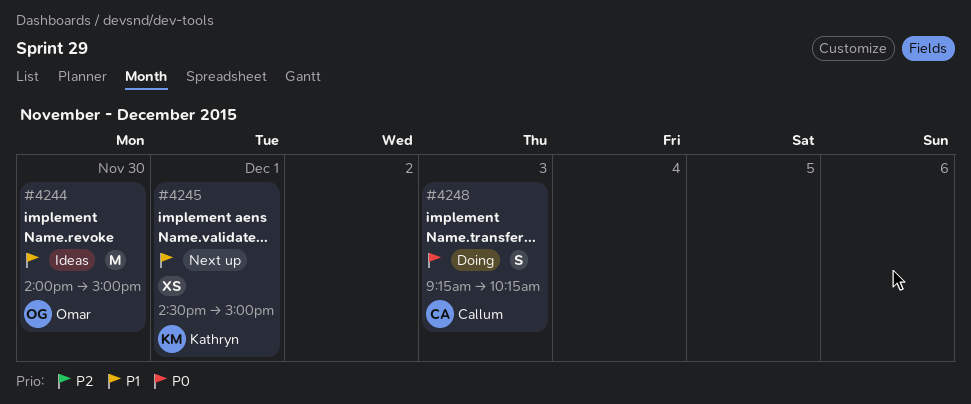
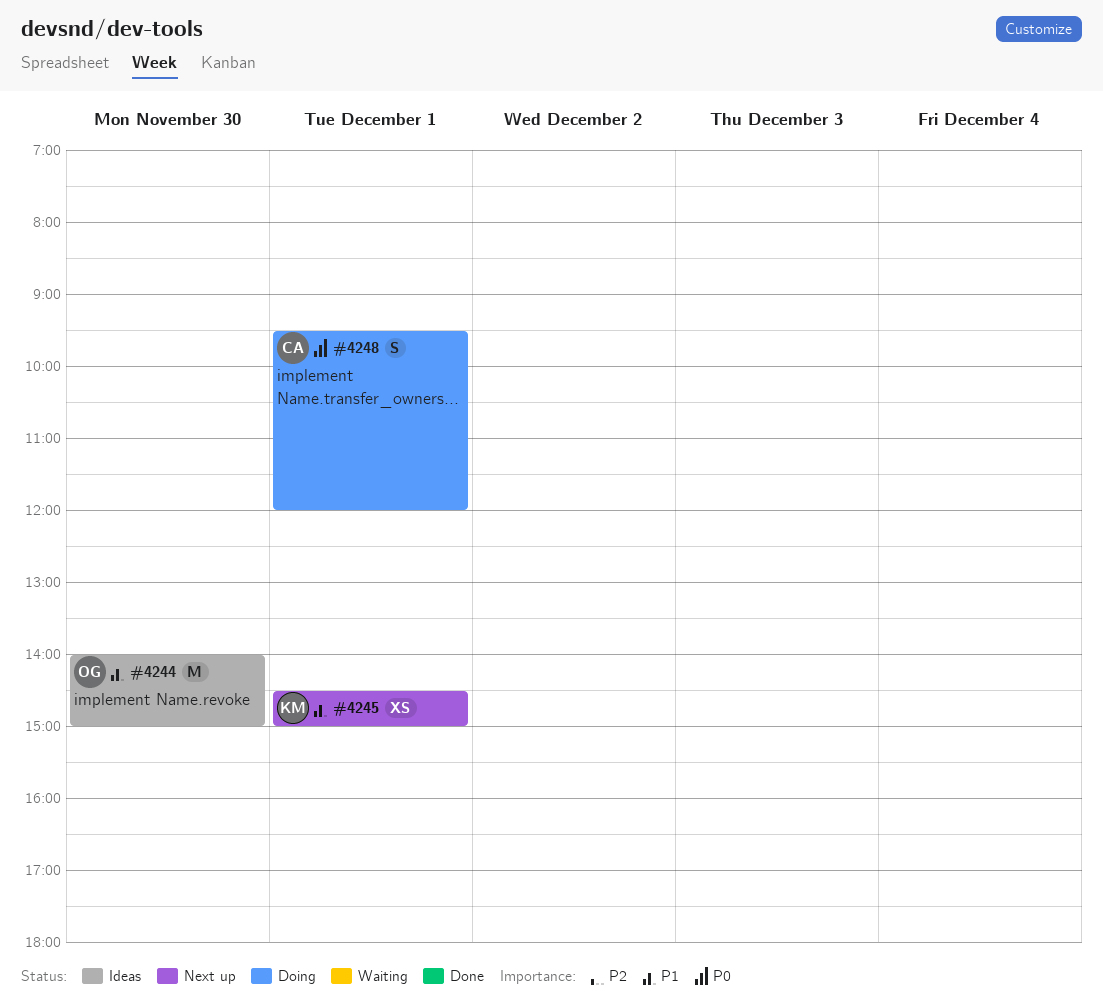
#4248, day: Dec 3 -> Dec 1
#4248, begins: 09:15 -> 09:30
#4248, ends: 10:15 -> 12:00

